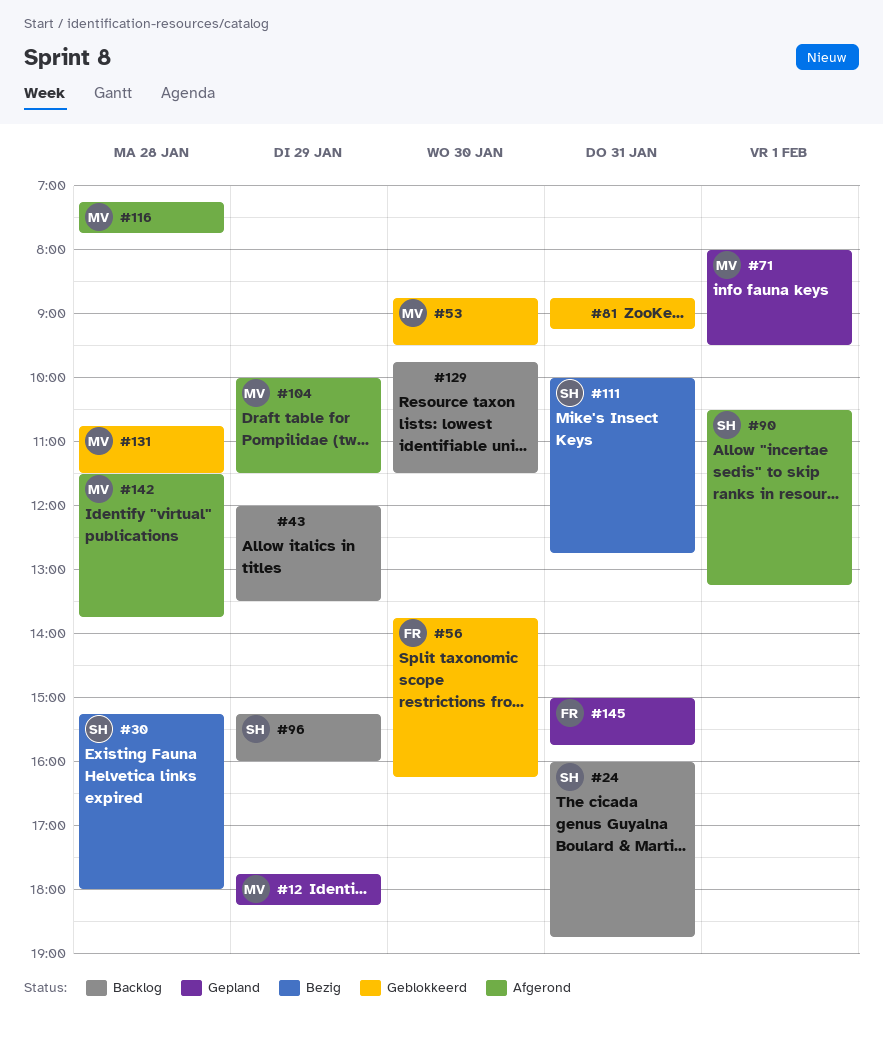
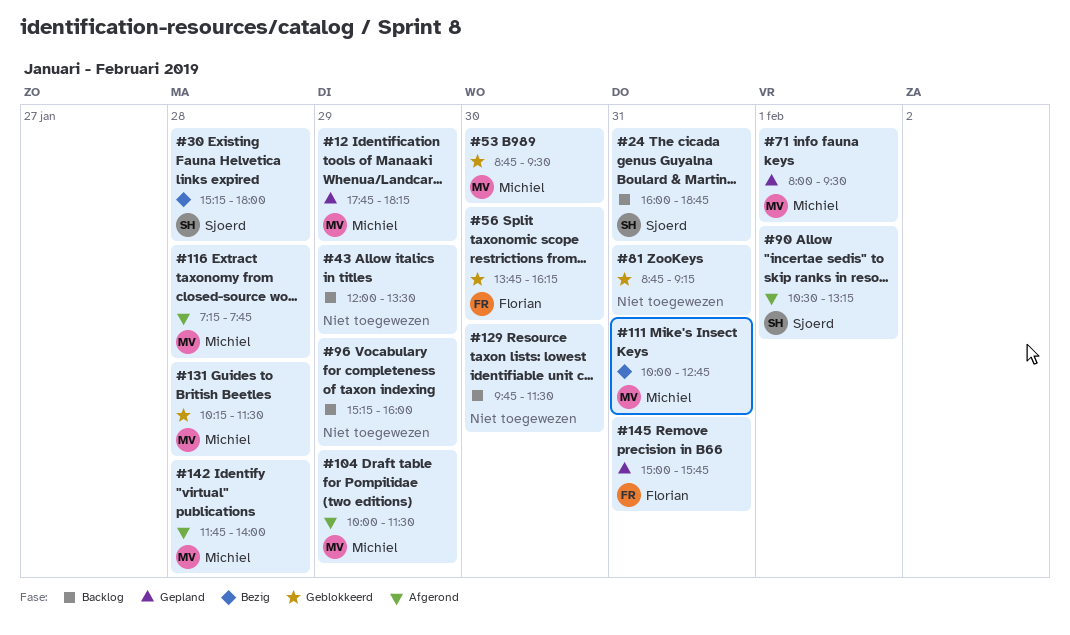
#96, owner: Sjoerd -> none
#111, owner: Sjoerd -> Michiel
#131, begins: 10:45 -> 10:15
#142, begins: 11:30 -> 11:45
#142, ends: 13:45 -> 14:00

